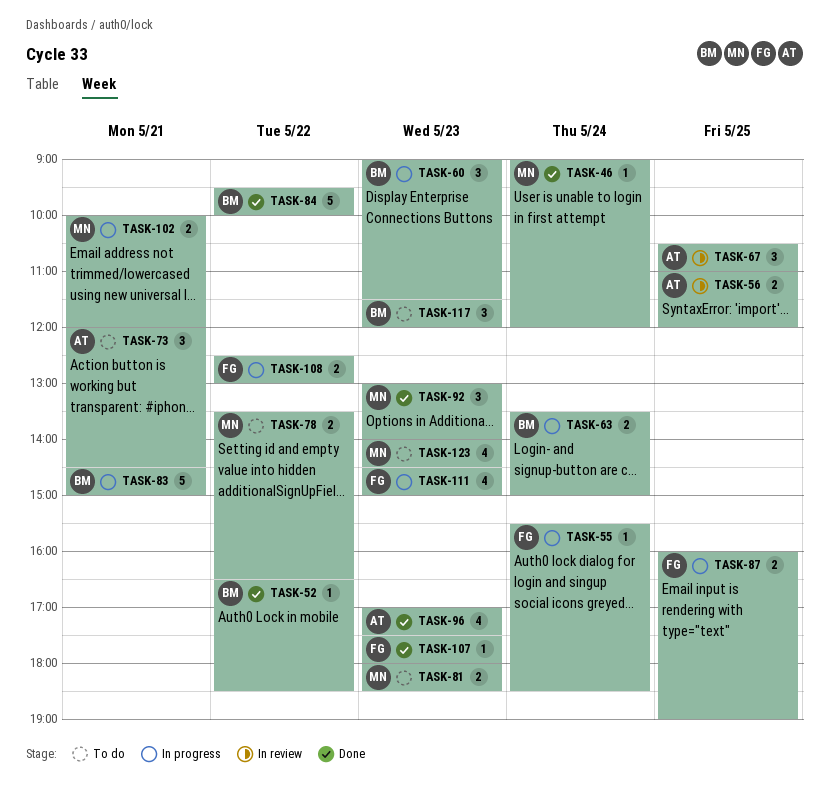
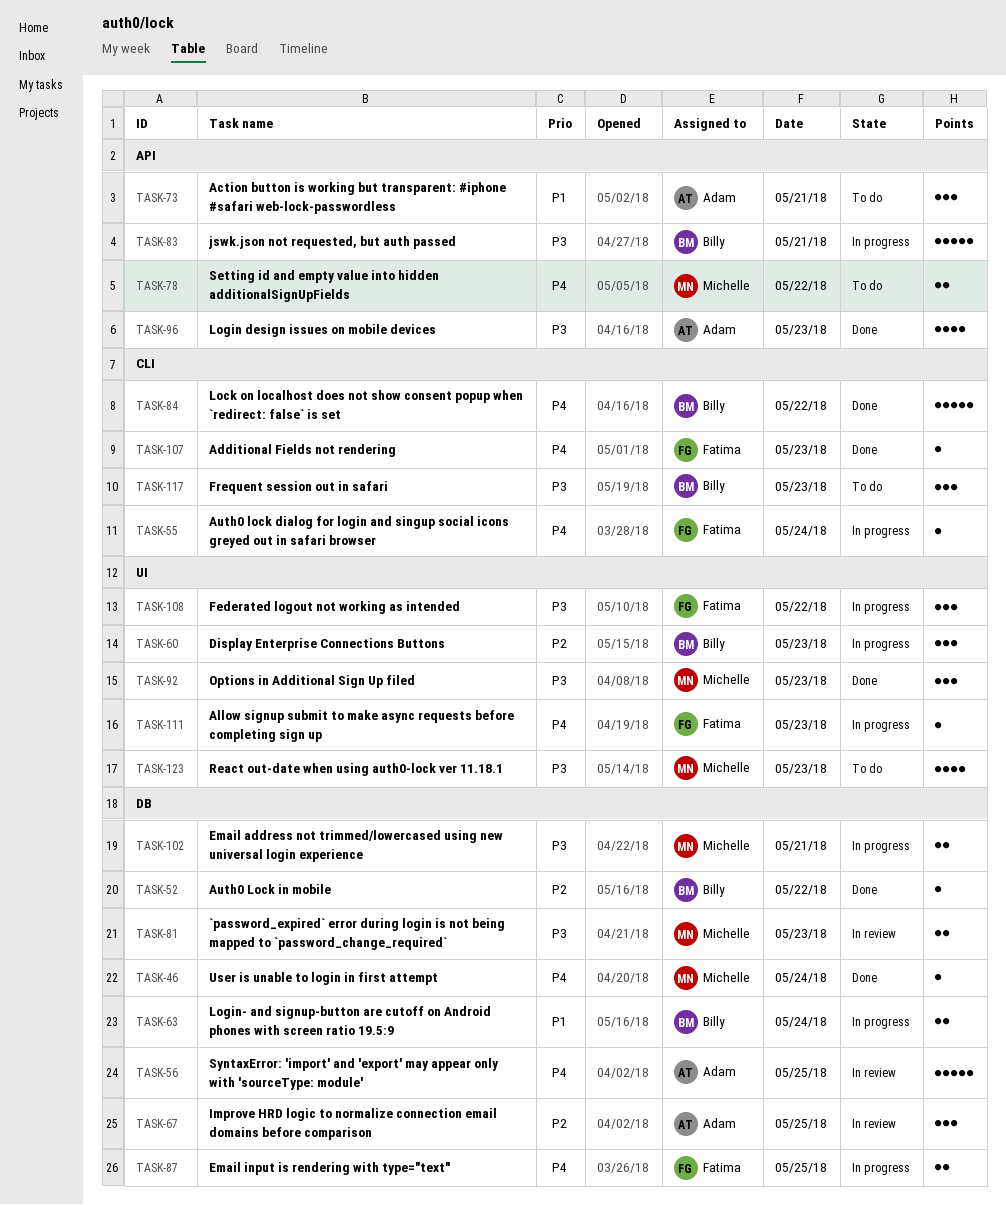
TASK-56, estimate: 2 -> 5
TASK-81, status: To do -> In review
TASK-108, estimate: 2 -> 3
TASK-111, estimate: 4 -> 1

